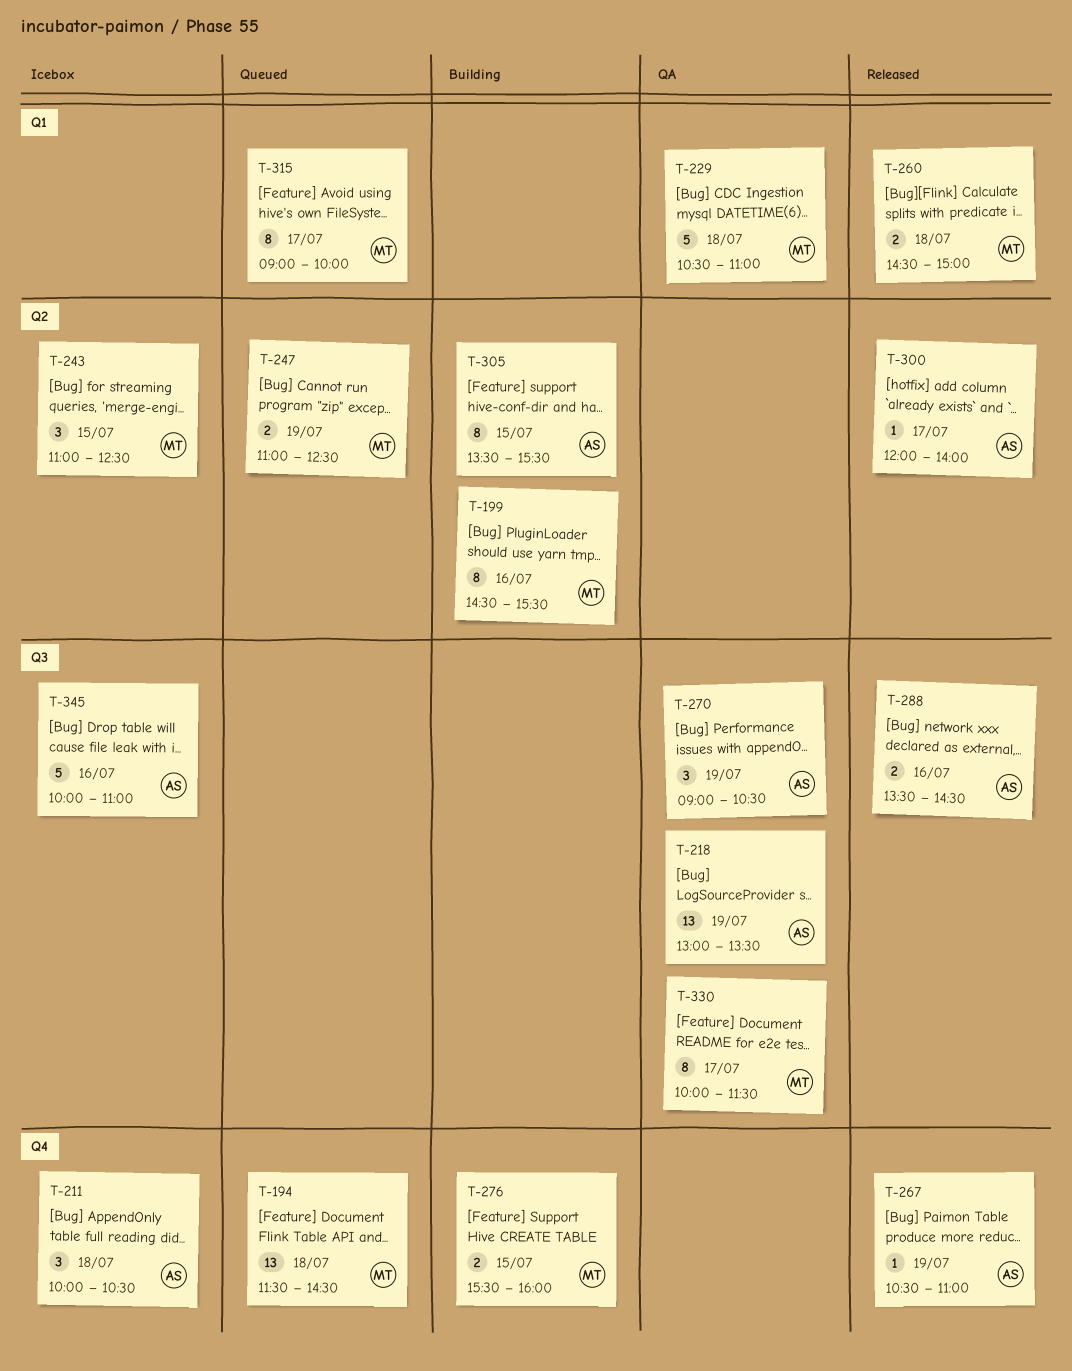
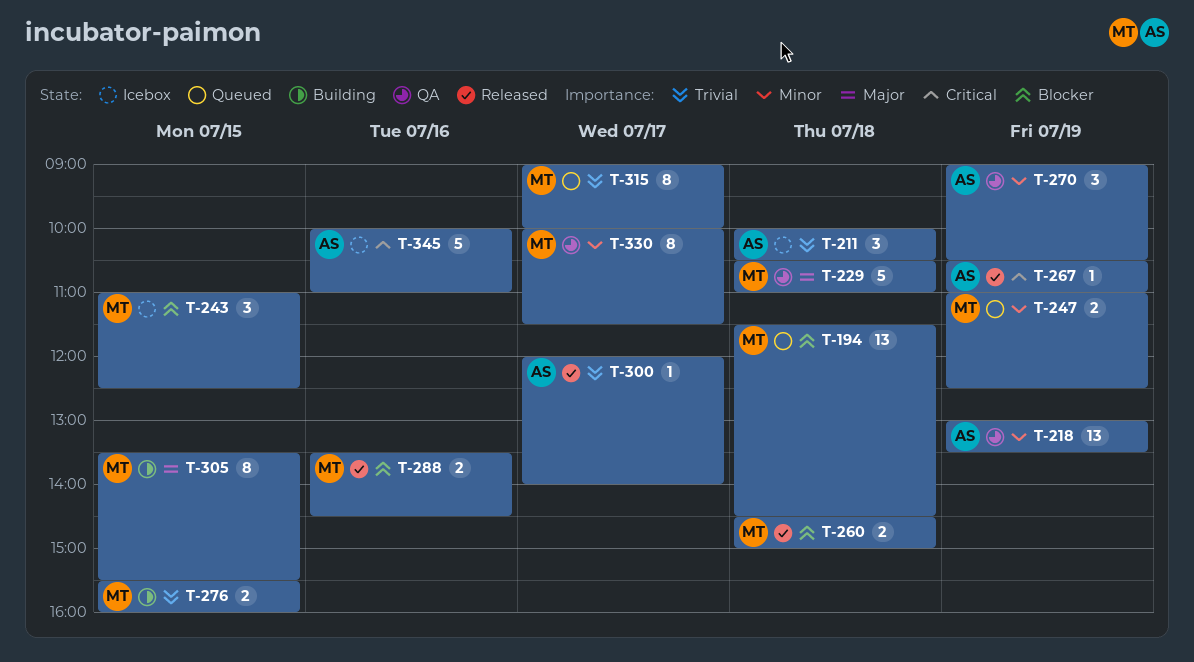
T-199: present -> none
T-288, owner: AS -> MT
T-305, owner: AS -> MT

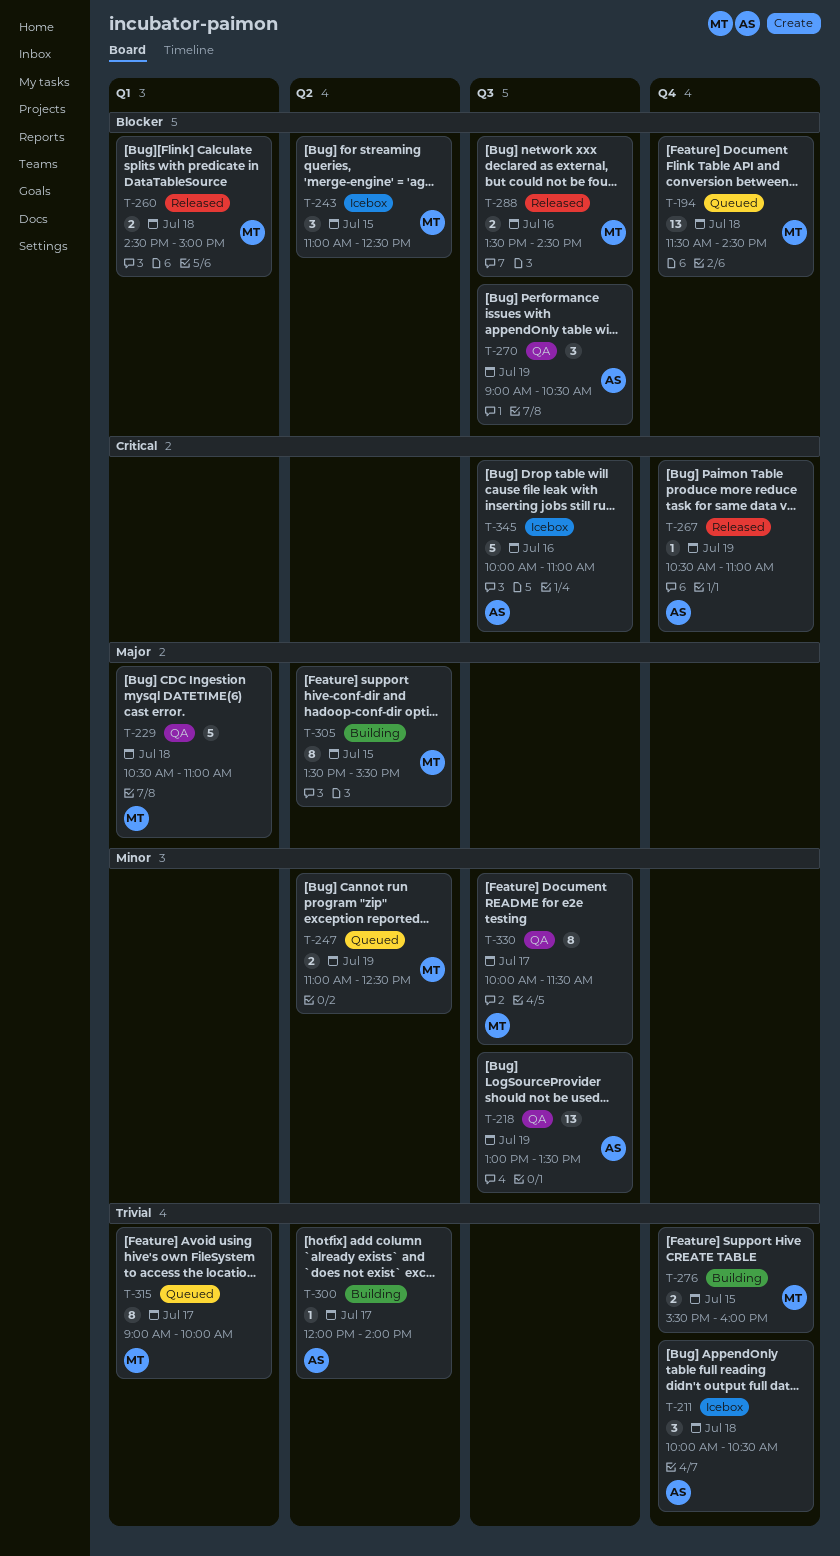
T-270, priority: Minor -> Blocker
T-300, status: Released -> Building

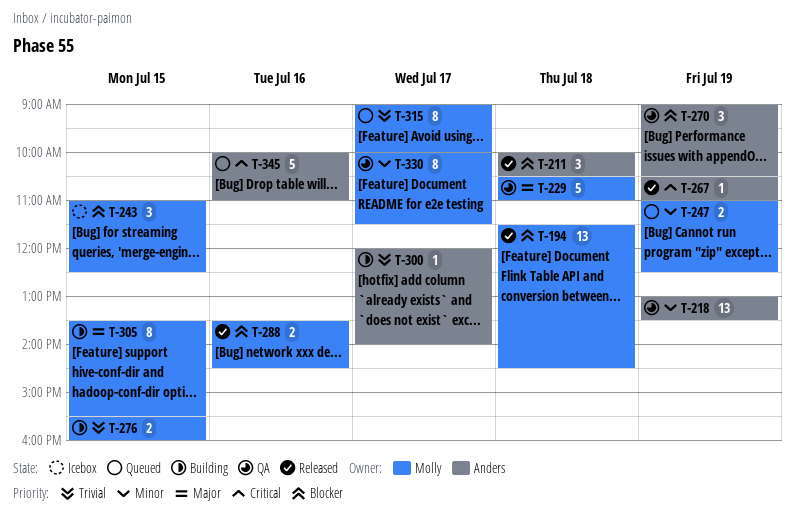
T-194, status: Queued -> Released
T-211, status: Icebox -> Released
T-211, priority: Trivial -> Blocker
T-260: present -> none
T-345, status: Icebox -> Queued

